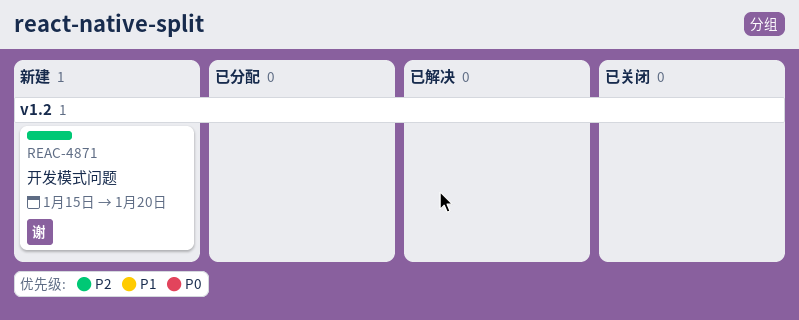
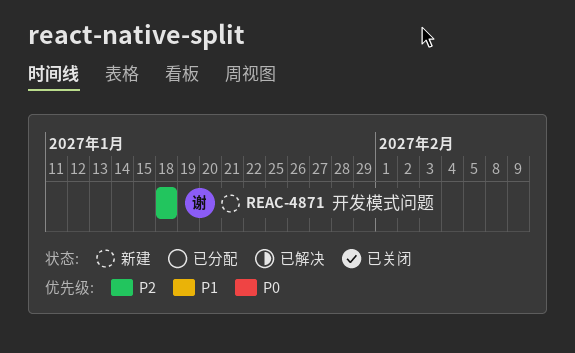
REAC-4871, start: Jan 15 -> Jan 18
REAC-4871, due: Jan 20 -> Jan 18

